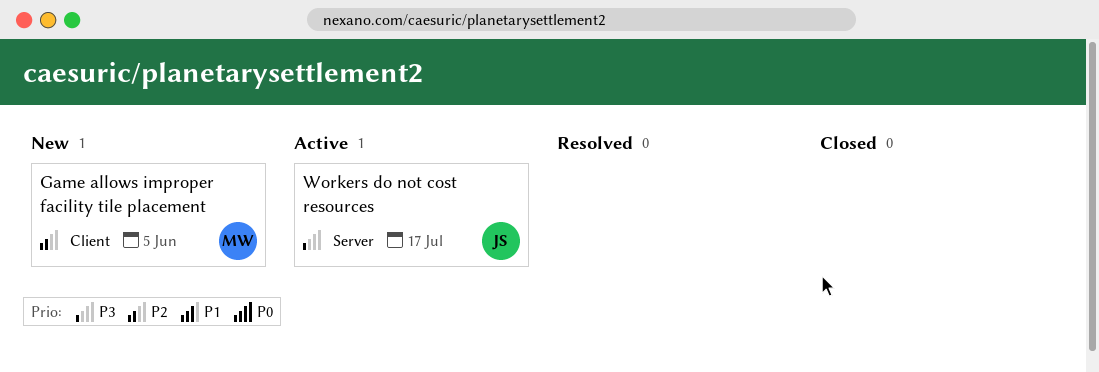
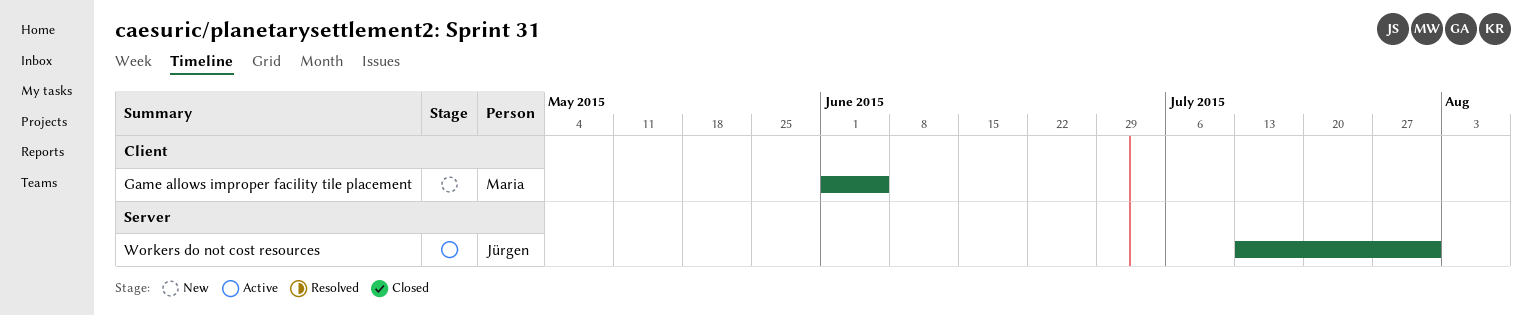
Workers do not cost resources, due: Jul 17 -> Jul 31

